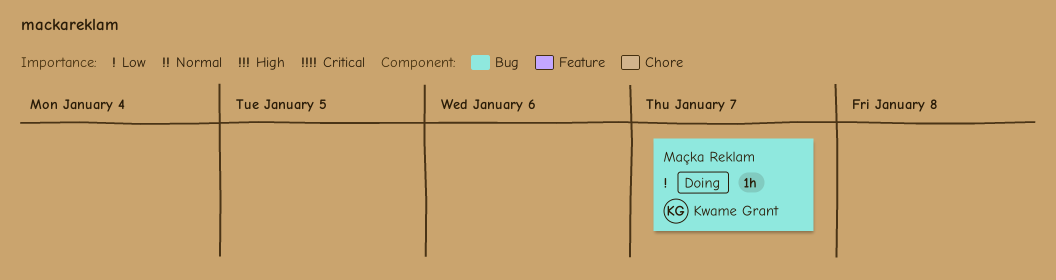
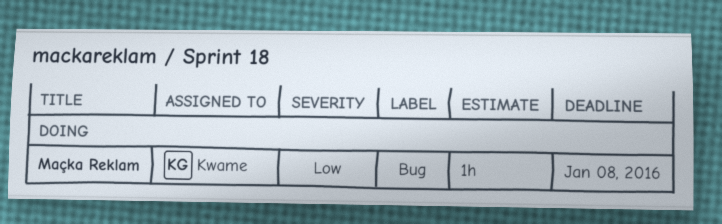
Maçka Reklam, due: Jan 7 -> Jan 8

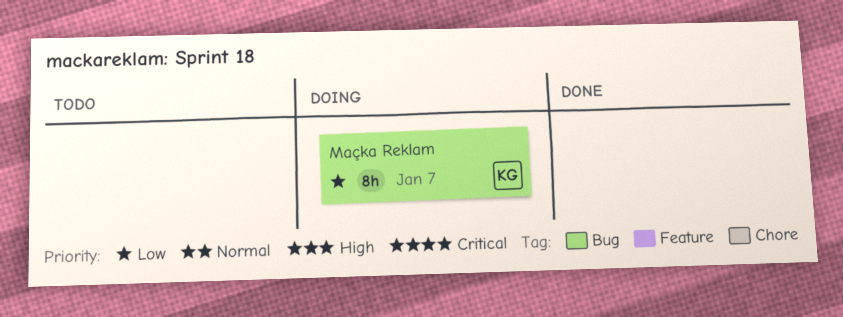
Maçka Reklam, estimate: 1h -> 8h
Maçka Reklam, due: Jan 8 -> Jan 7

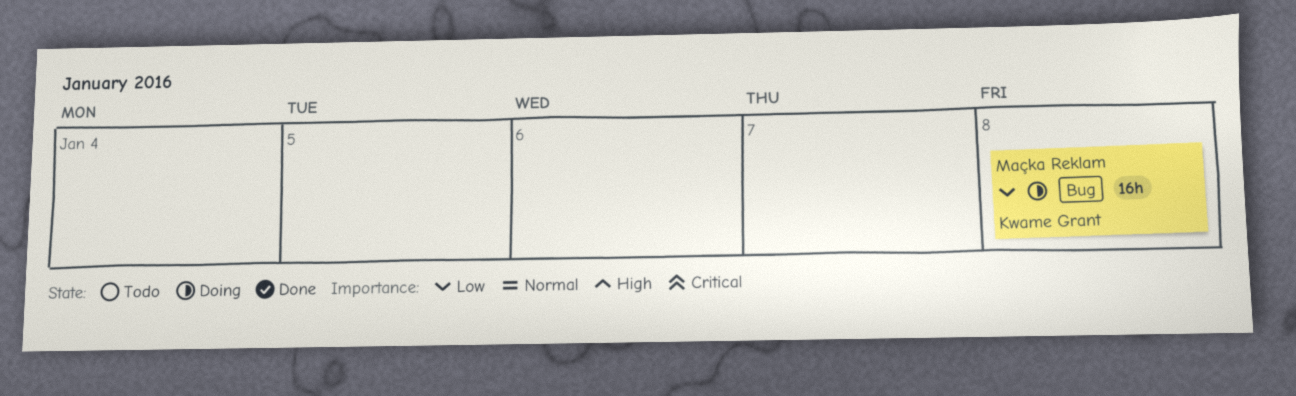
Maçka Reklam, estimate: 8h -> 16h
Maçka Reklam, due: Jan 7 -> Jan 8

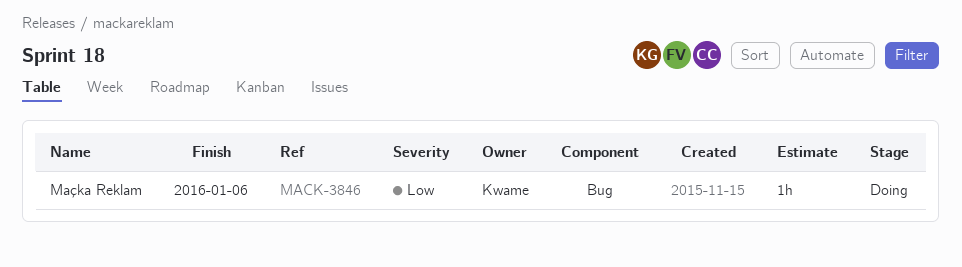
Maçka Reklam, estimate: 16h -> 1h
Maçka Reklam, due: Jan 8 -> Jan 6

